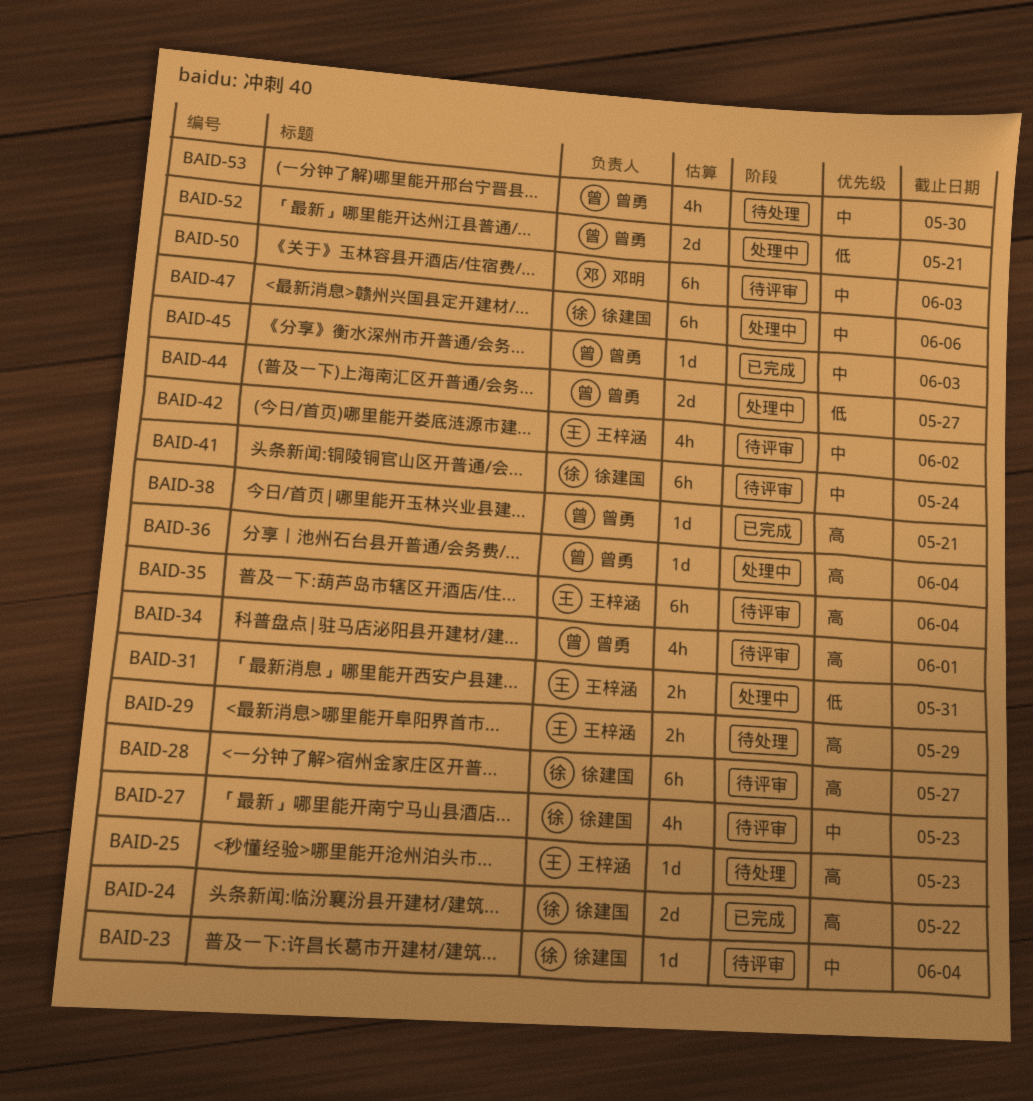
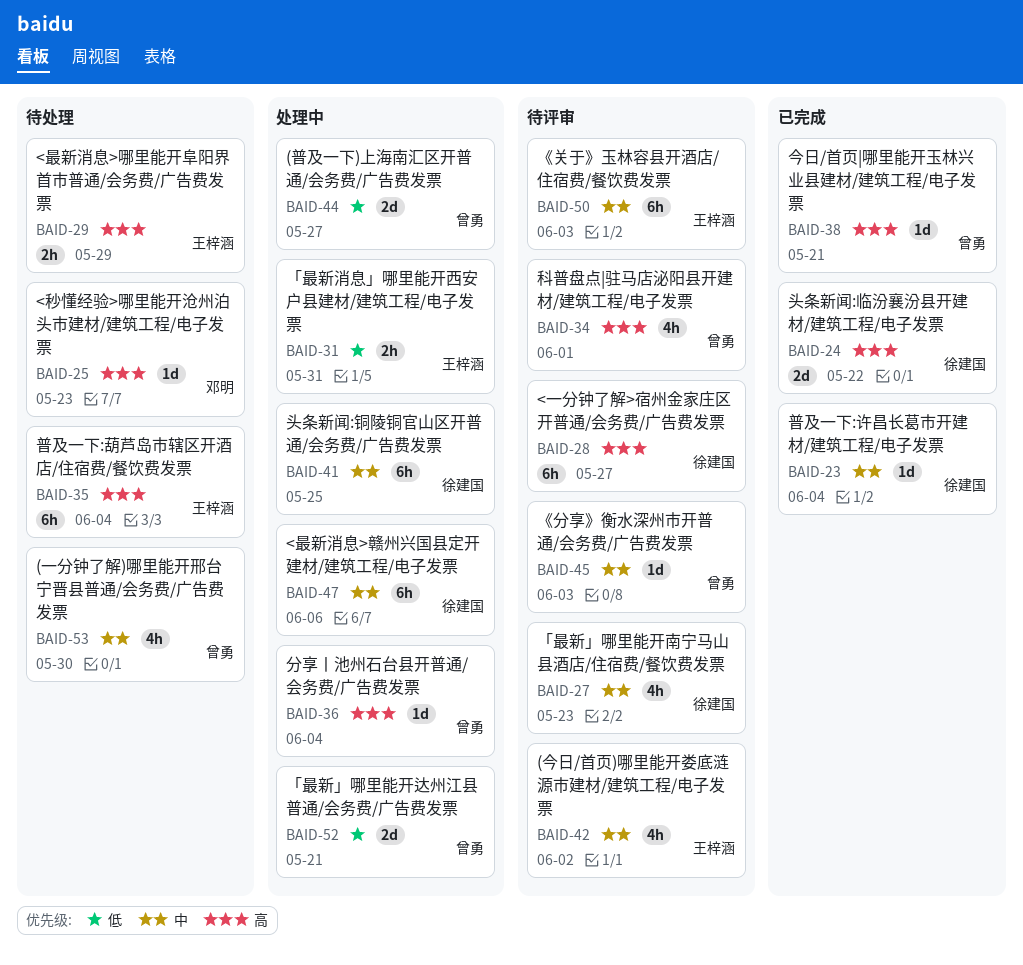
BAID-23, status: 待评审 -> 已完成
BAID-25, owner: 王梓涵 -> 邓明
BAID-35, status: 待评审 -> 待处理
BAID-41, status: 待评审 -> 处理中
BAID-41, due: May 24 -> May 25
BAID-45, status: 已完成 -> 待评审
BAID-50, owner: 邓明 -> 王梓涵

